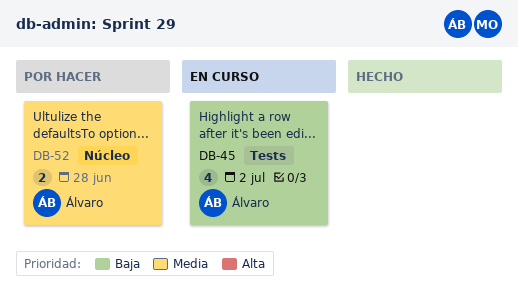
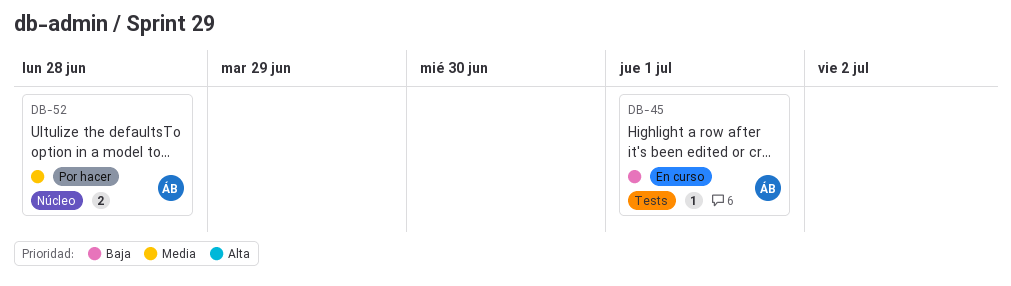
DB-45, estimate: 4 -> 1
DB-45, due: Jul 2 -> Jul 1

